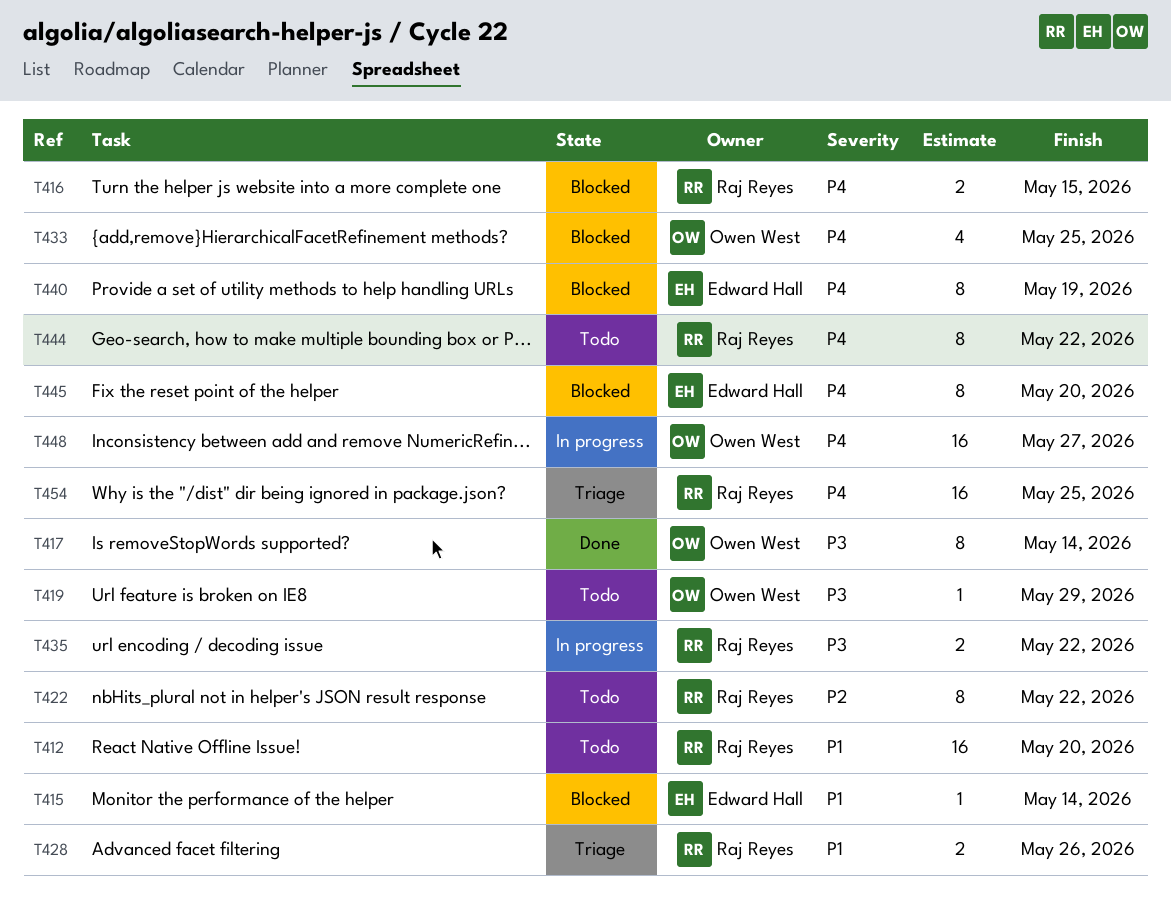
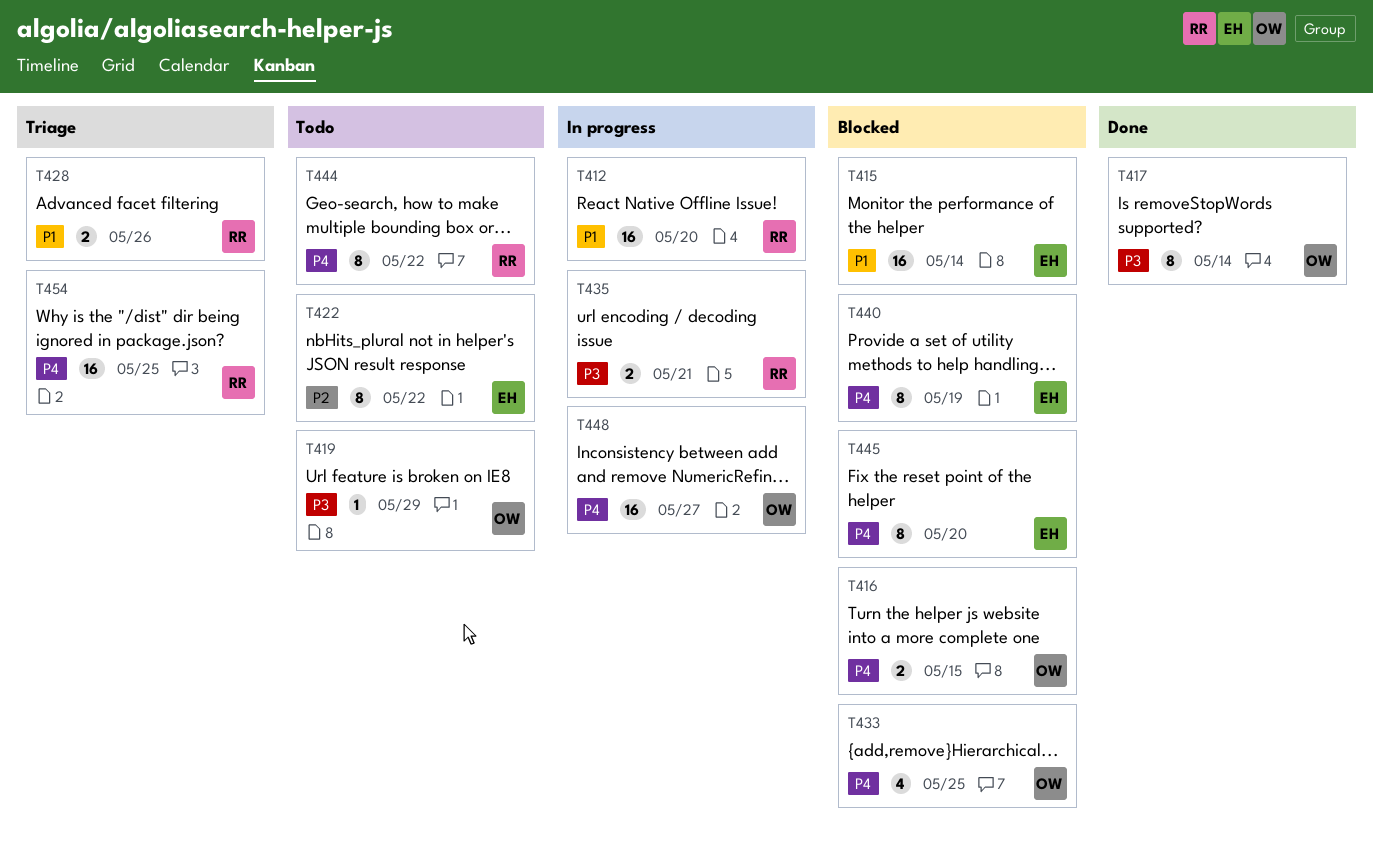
T412, status: Todo -> In progress
T415, estimate: 1 -> 16
T416, owner: Raj Reyes -> Owen West
T422, owner: Raj Reyes -> Edward Hall
T435, due: May 22 -> May 21

